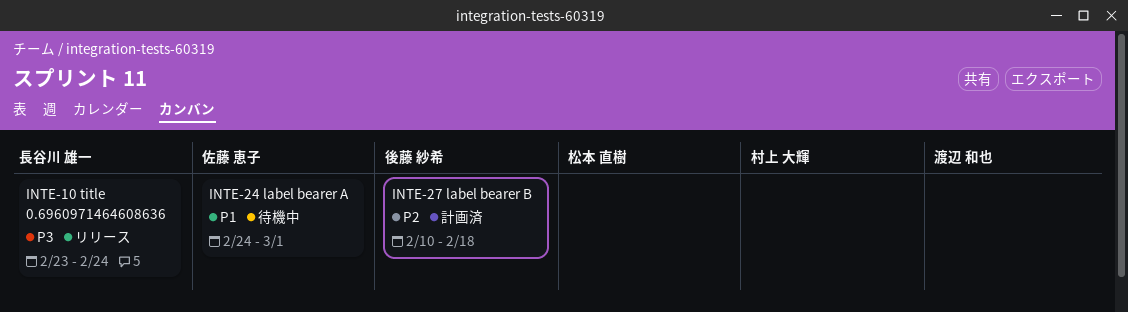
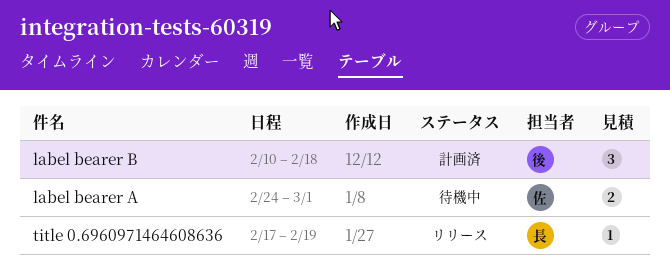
title 0.6960971464608636, start: Feb 23 -> Feb 17
title 0.6960971464608636, due: Feb 24 -> Feb 19

